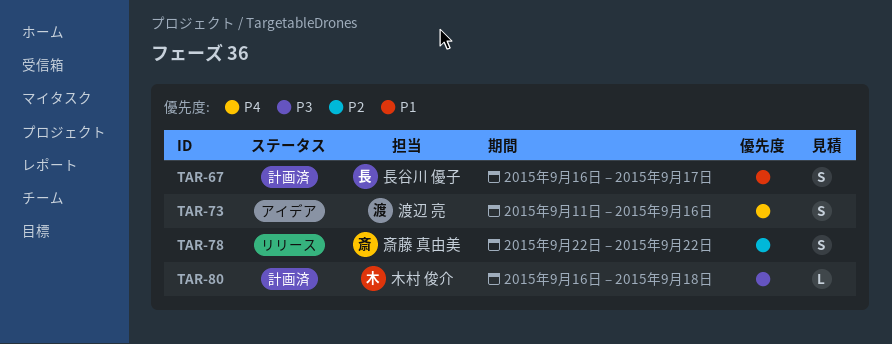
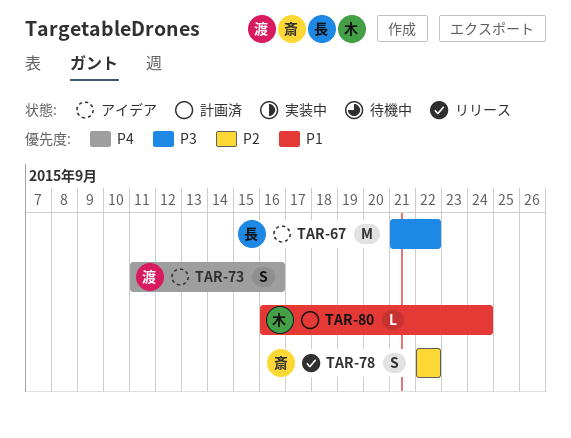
TAR-67, status: 計画済 -> アイデア
TAR-67, priority: P1 -> P3
TAR-67, estimate: S -> M
TAR-67, start: Sep 16 -> Sep 21
TAR-67, due: Sep 17 -> Sep 22
TAR-80, priority: P3 -> P1
TAR-80, due: Sep 18 -> Sep 24

